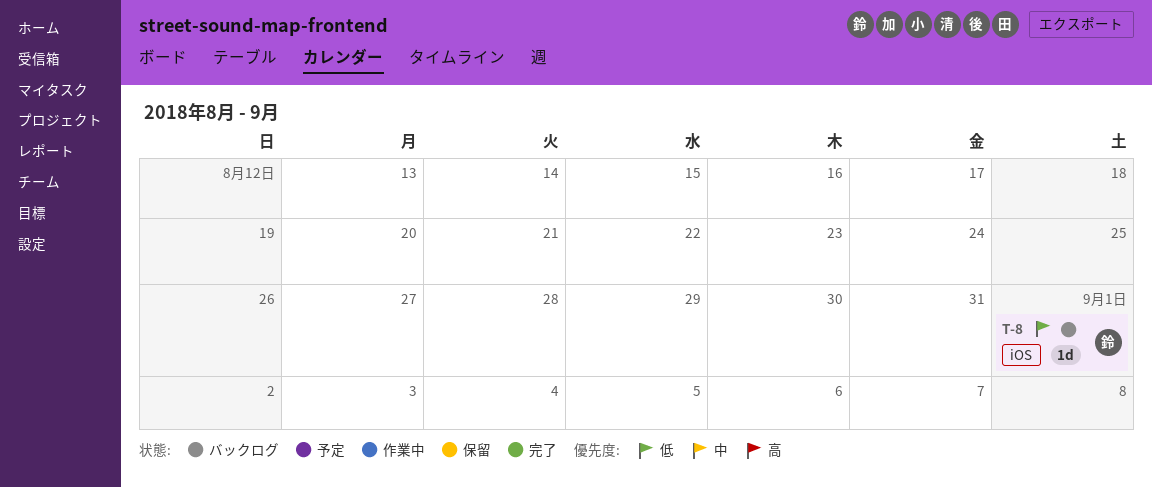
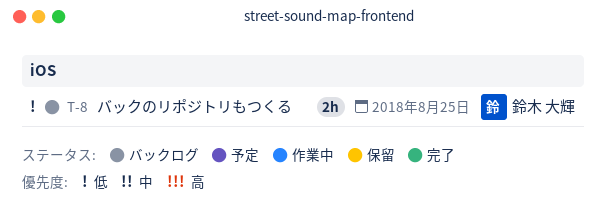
T-8, estimate: 1d -> 2h
T-8, due: Sep 1 -> Aug 25

